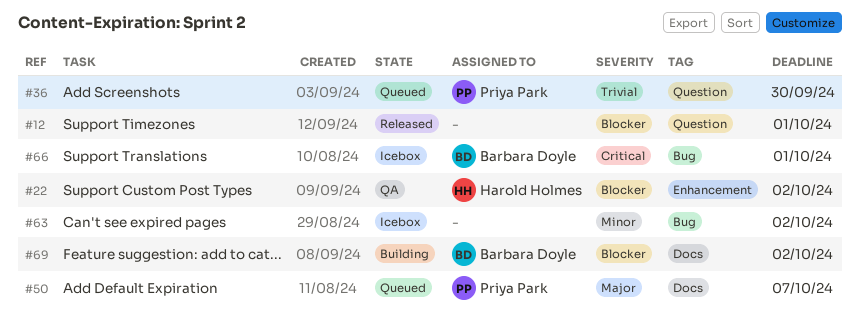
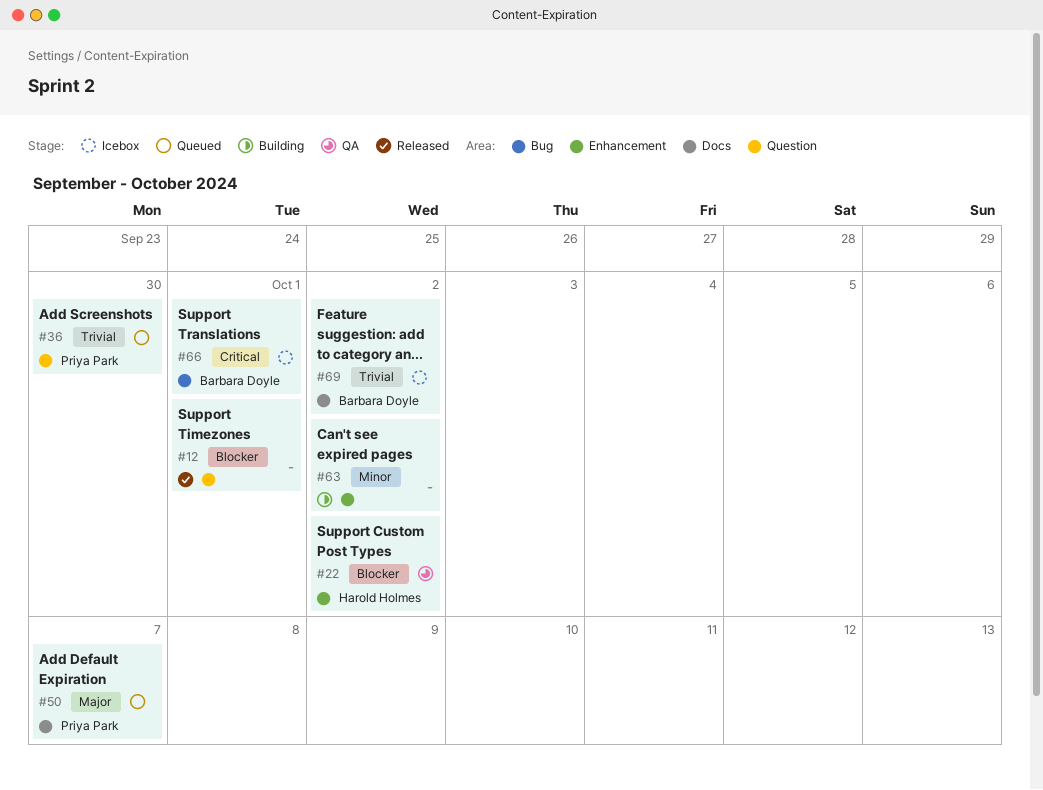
#63, status: Icebox -> Building
#63, label: Bug -> Enhancement
#69, status: Building -> Icebox
#69, priority: Blocker -> Trivial

